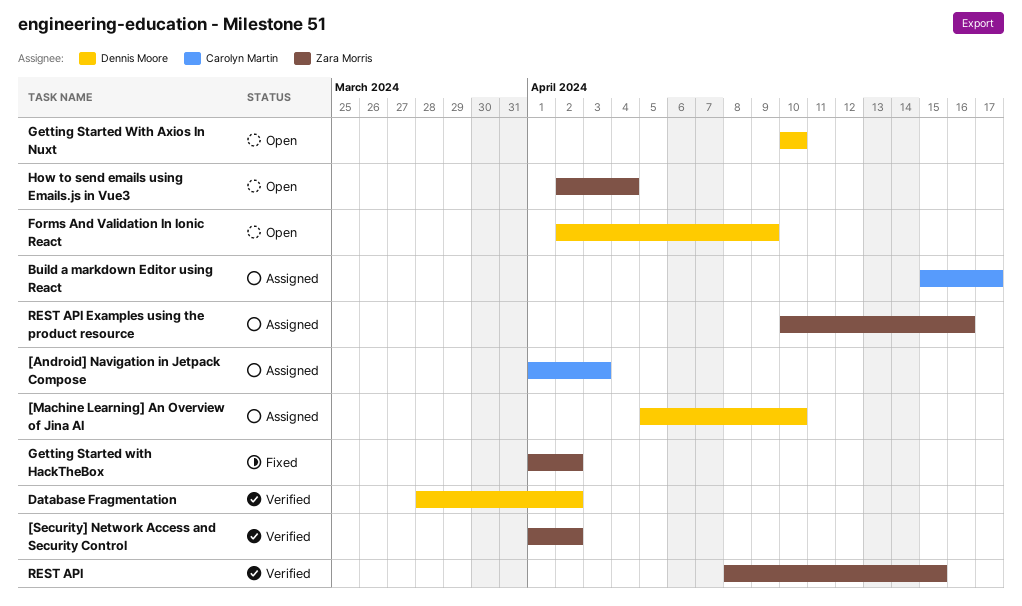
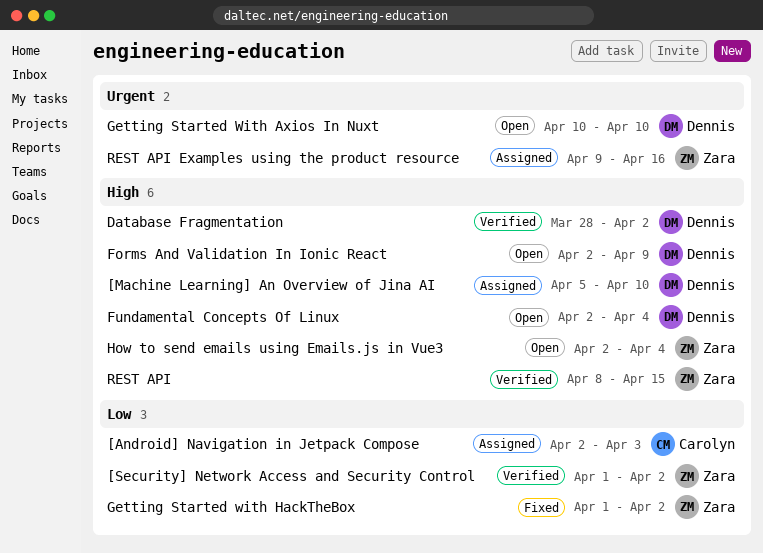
[Android] Navigation in Jetpack Compose, start: Apr 1 -> Apr 2
Build a markdown Editor using React: present -> none
Fundamental Concepts Of Linux: none -> present
REST API Examples using the product resource, start: Apr 10 -> Apr 9

